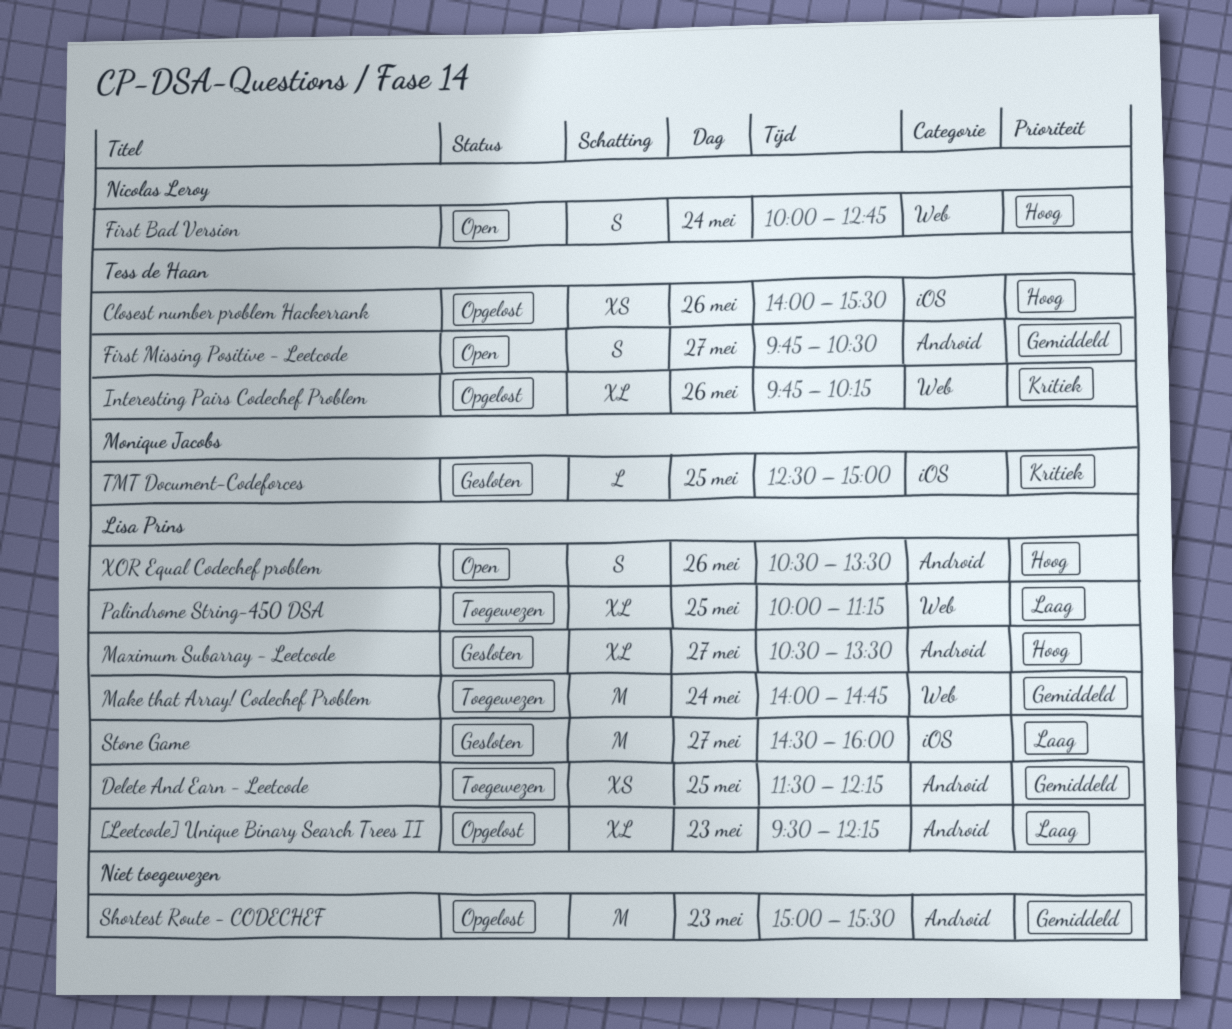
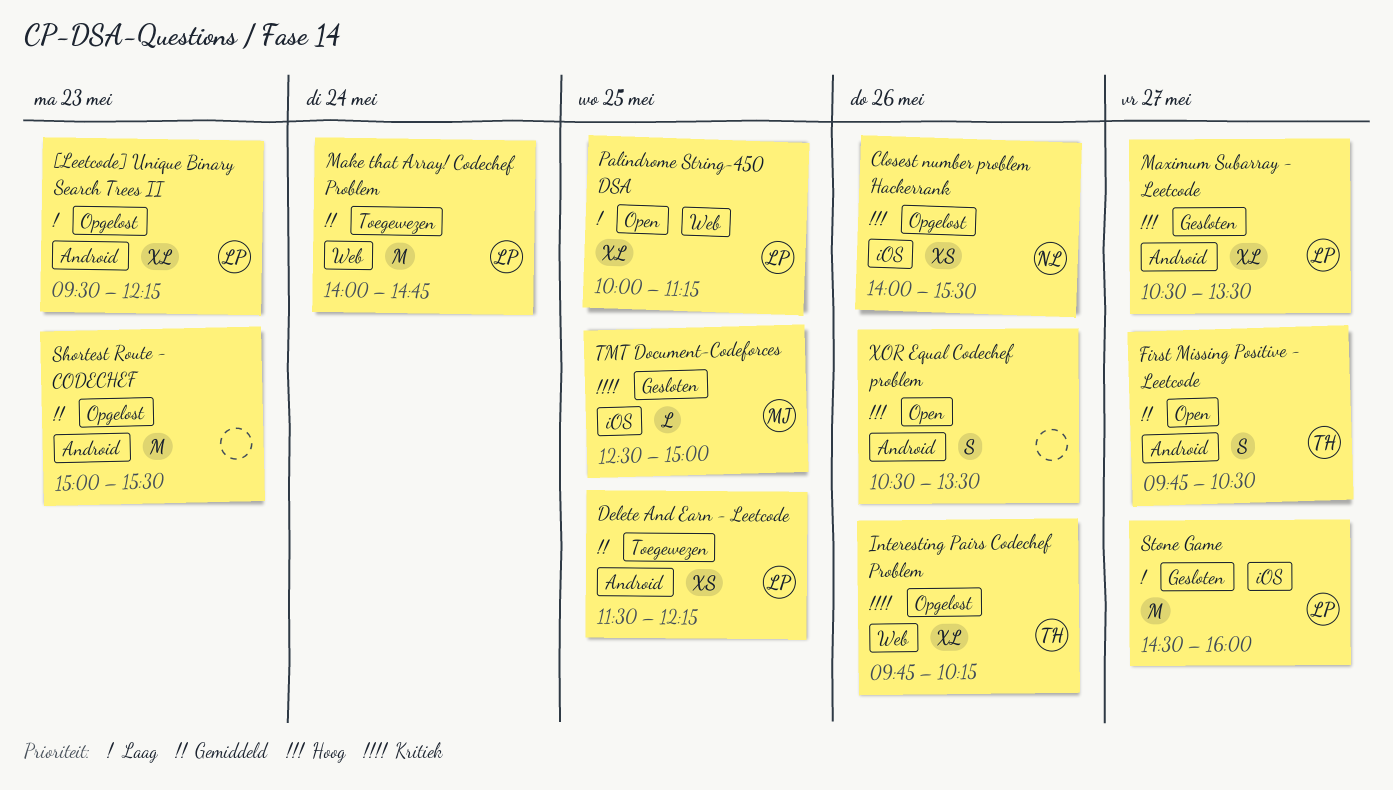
Closest number problem Hackerrank, owner: Tess de Haan -> Nicolas Leroy
First Bad Version: present -> none
Palindrome String-450 DSA, status: Toegewezen -> Open
XOR Equal Codechef problem, owner: Lisa Prins -> none

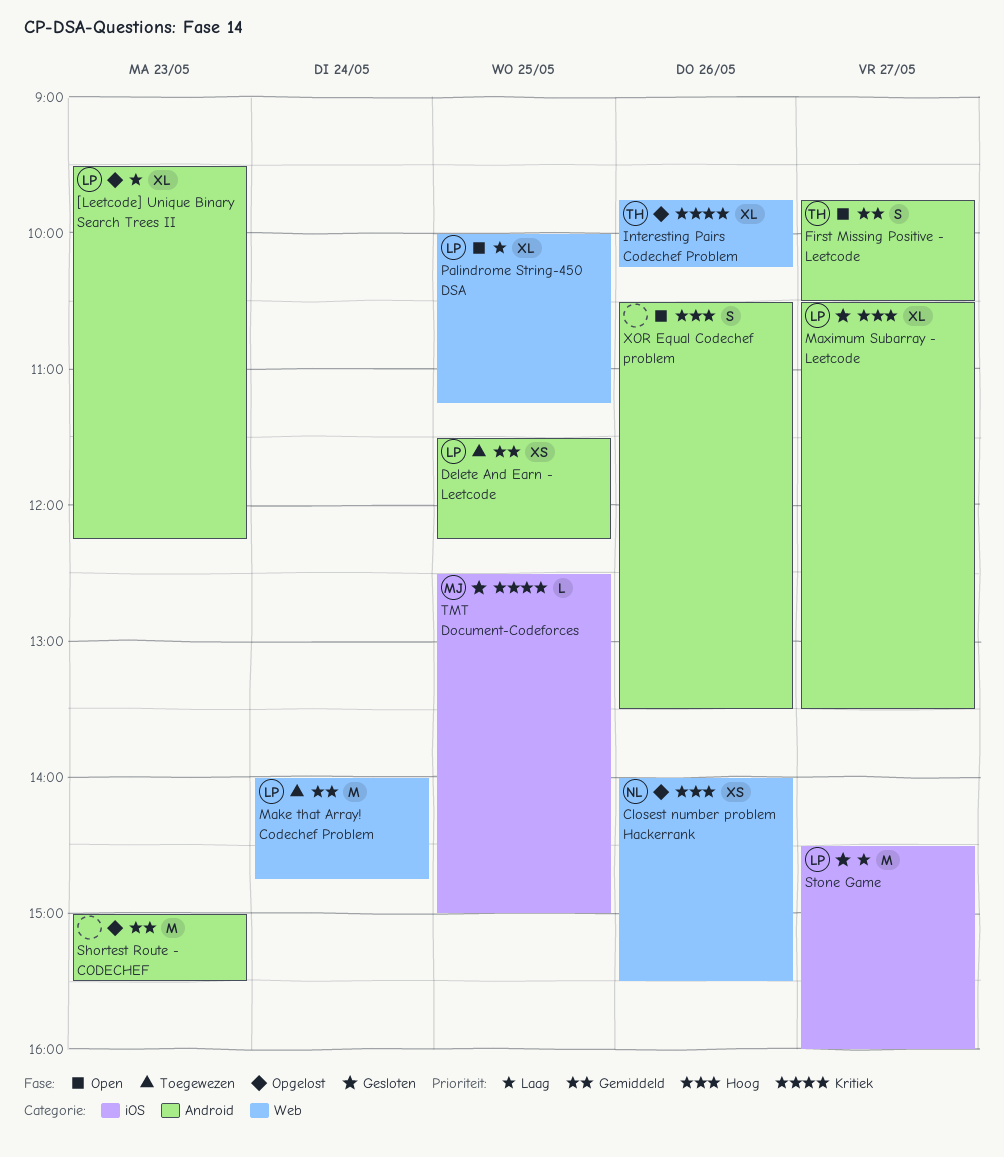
Closest number problem Hackerrank, label: iOS -> Web

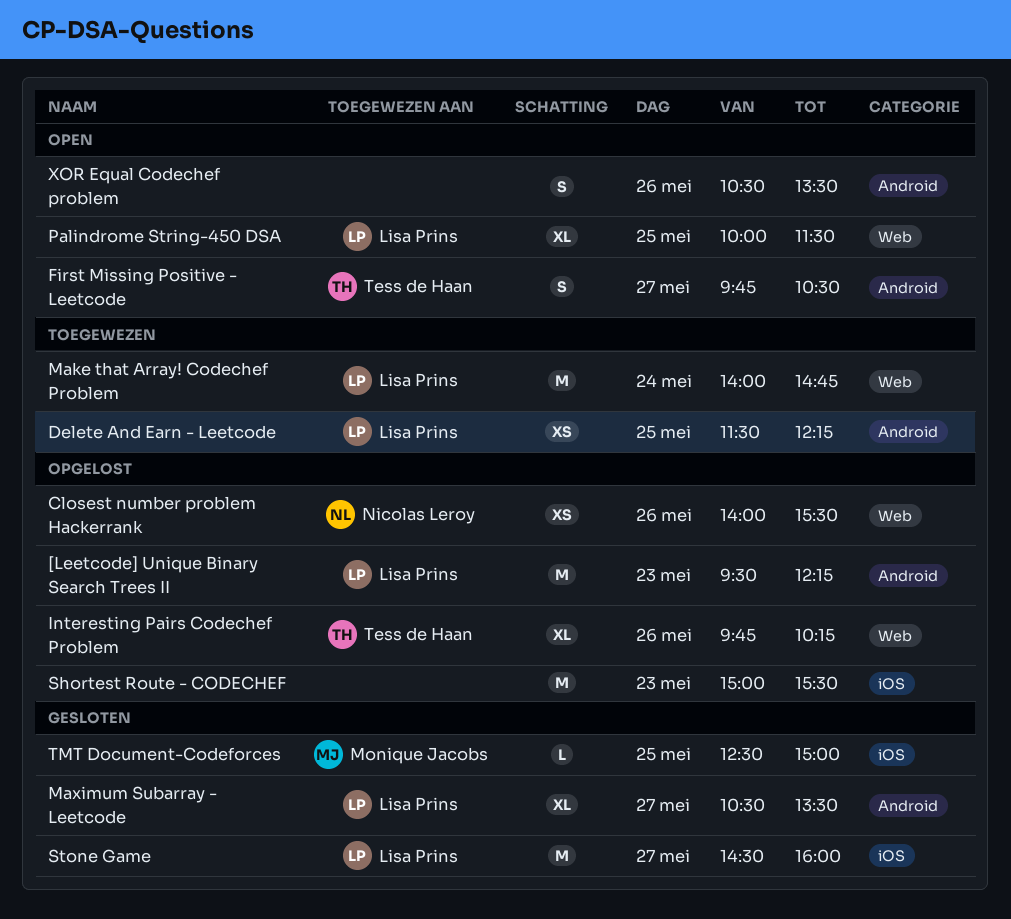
[Leetcode] Unique Binary Search Trees II, estimate: XL -> M
Palindrome String-450 DSA, ends: 11:15 -> 11:30
Shortest Route - CODECHEF, label: Android -> iOS

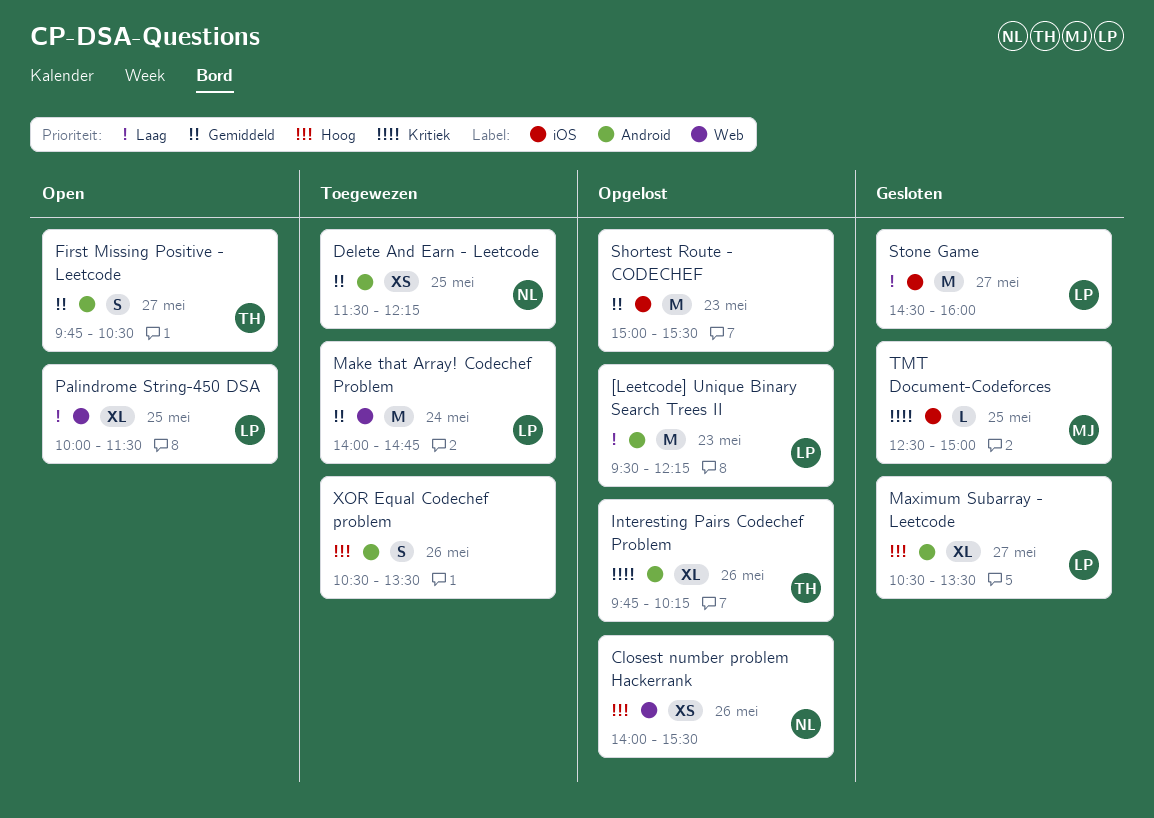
Delete And Earn - Leetcode, owner: Lisa Prins -> Nicolas Leroy
Interesting Pairs Codechef Problem, label: Web -> Android
XOR Equal Codechef problem, status: Open -> Toegewezen

